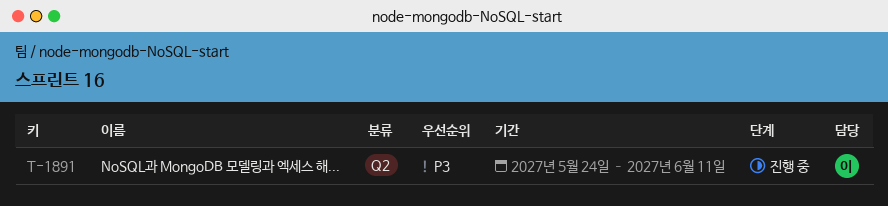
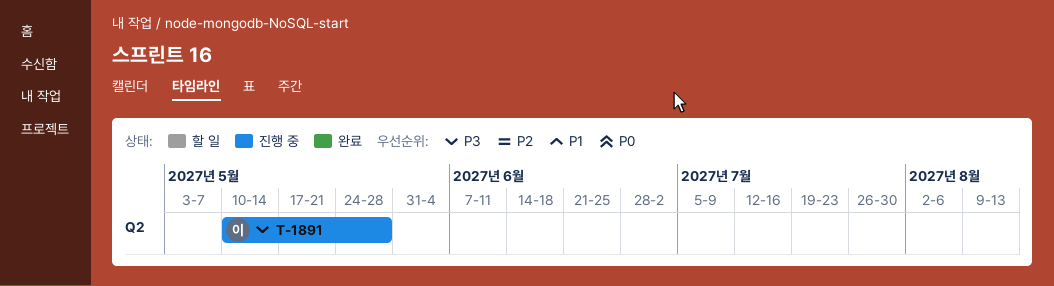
T-1891, start: May 24 -> May 10
T-1891, due: Jun 11 -> May 28

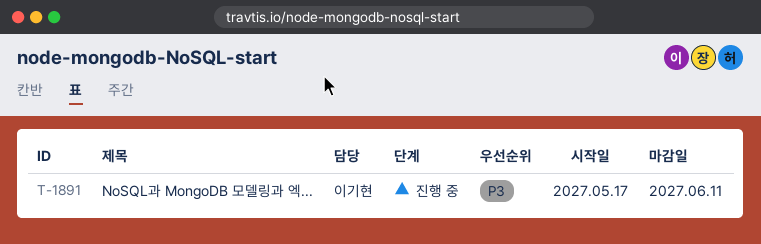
T-1891, start: May 10 -> May 17
T-1891, due: May 28 -> Jun 11

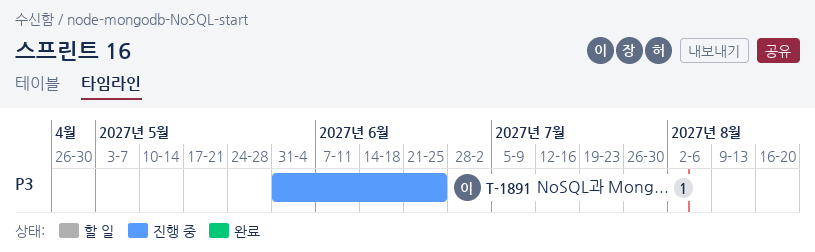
T-1891, start: May 17 -> May 31
T-1891, due: Jun 11 -> Jun 25

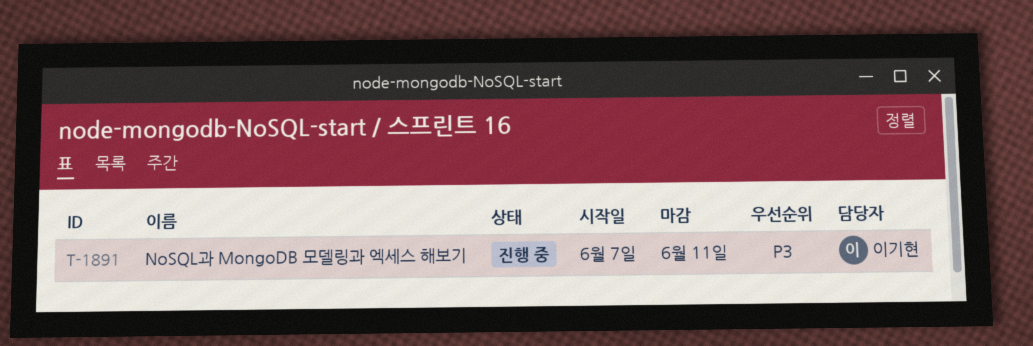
T-1891, start: May 31 -> Jun 7
T-1891, due: Jun 25 -> Jun 11

